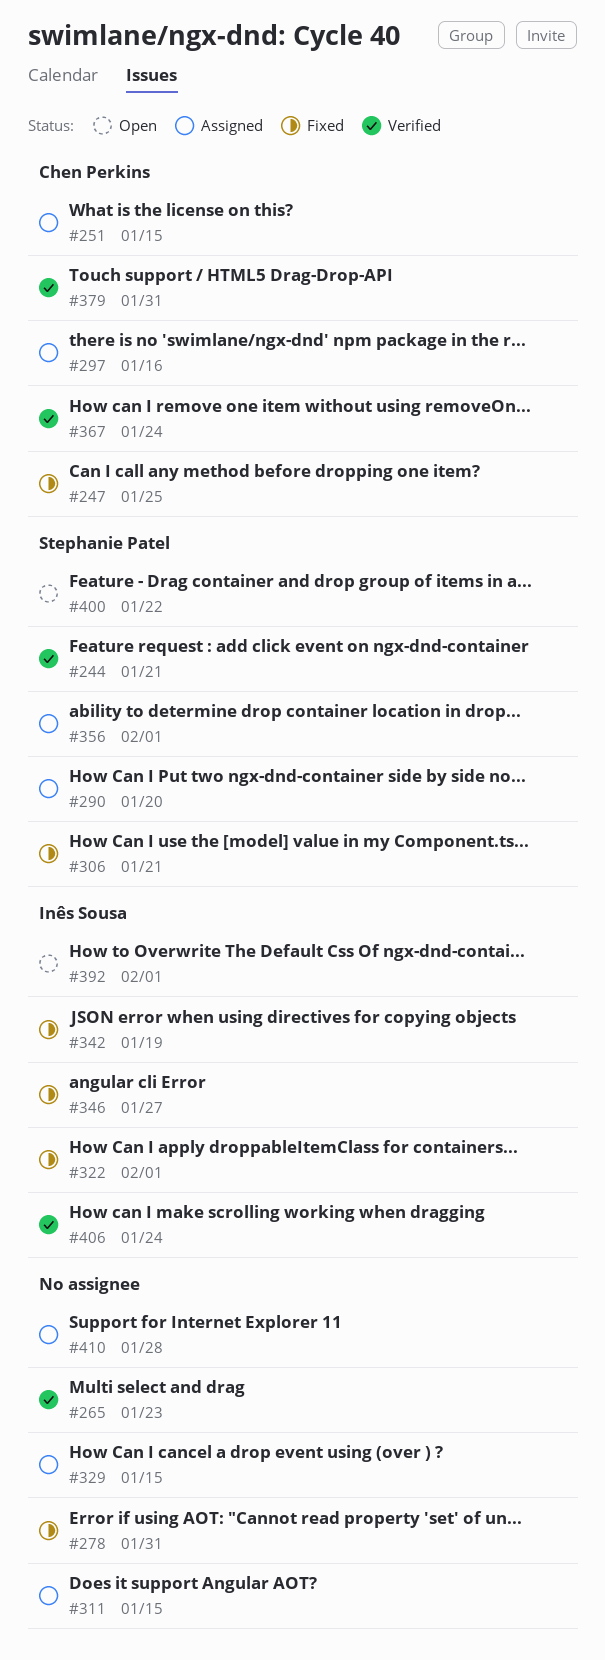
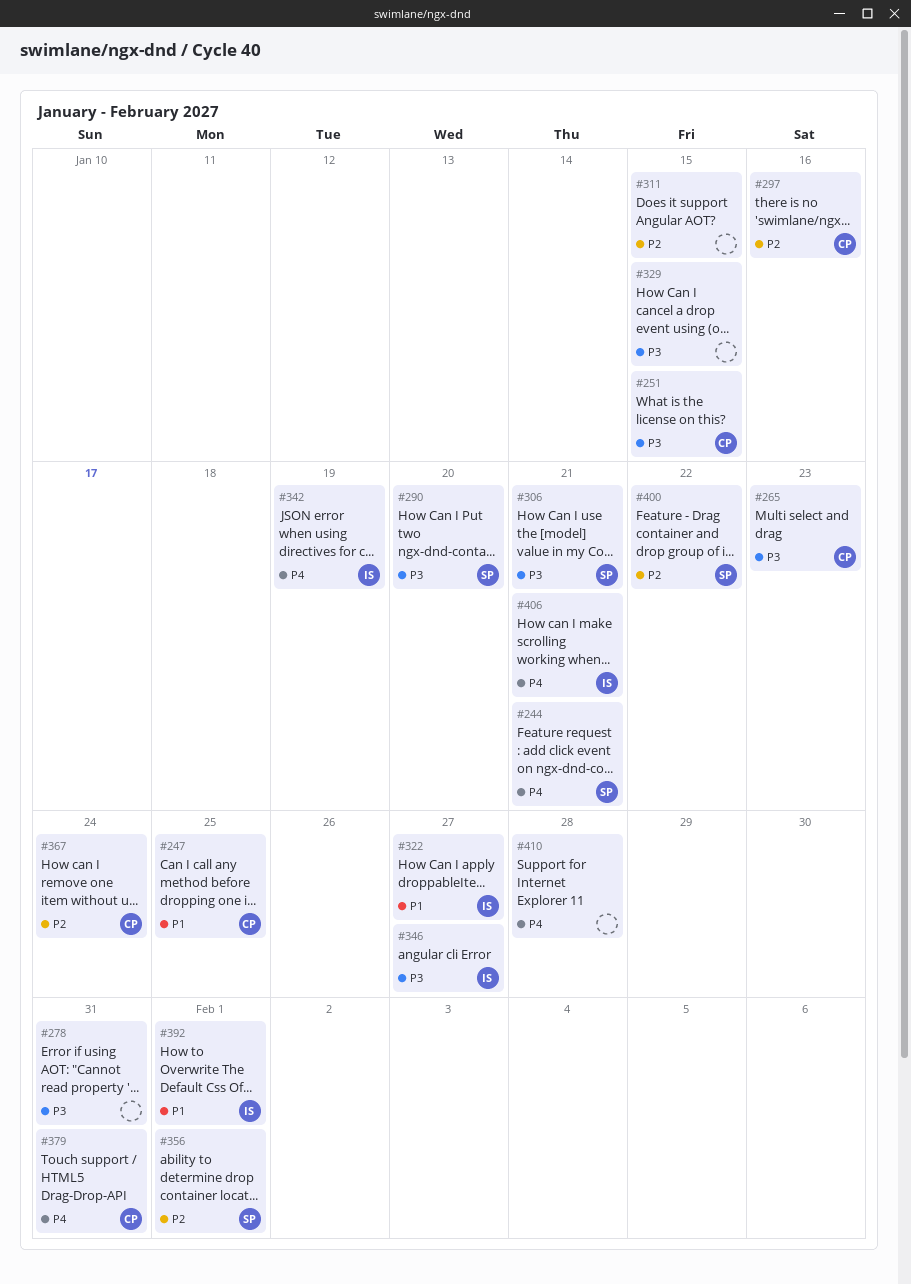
#265, owner: none -> Chen Perkins
#322, due: Feb 1 -> Jan 27
#406, due: Jan 24 -> Jan 21

